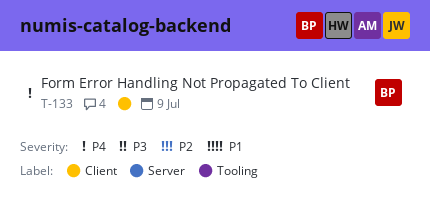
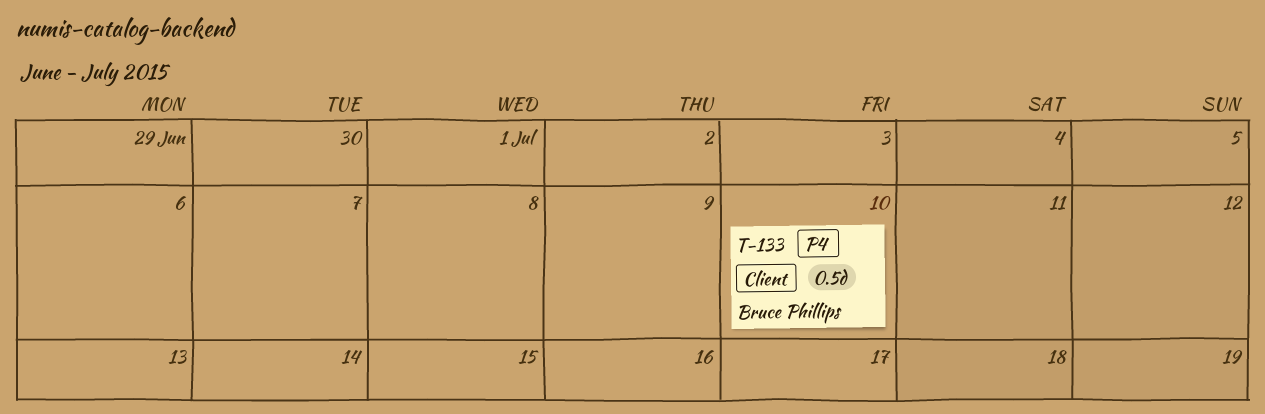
T-133, due: Jul 9 -> Jul 10

